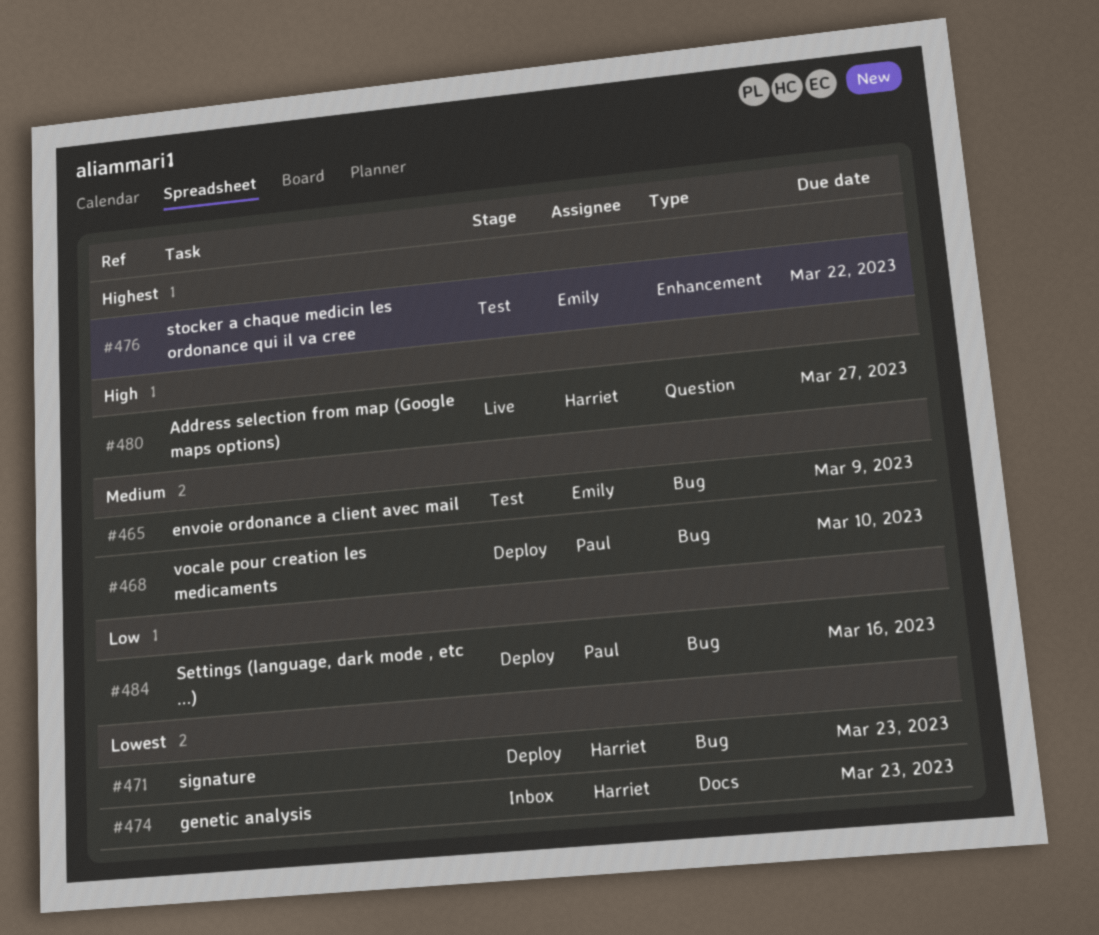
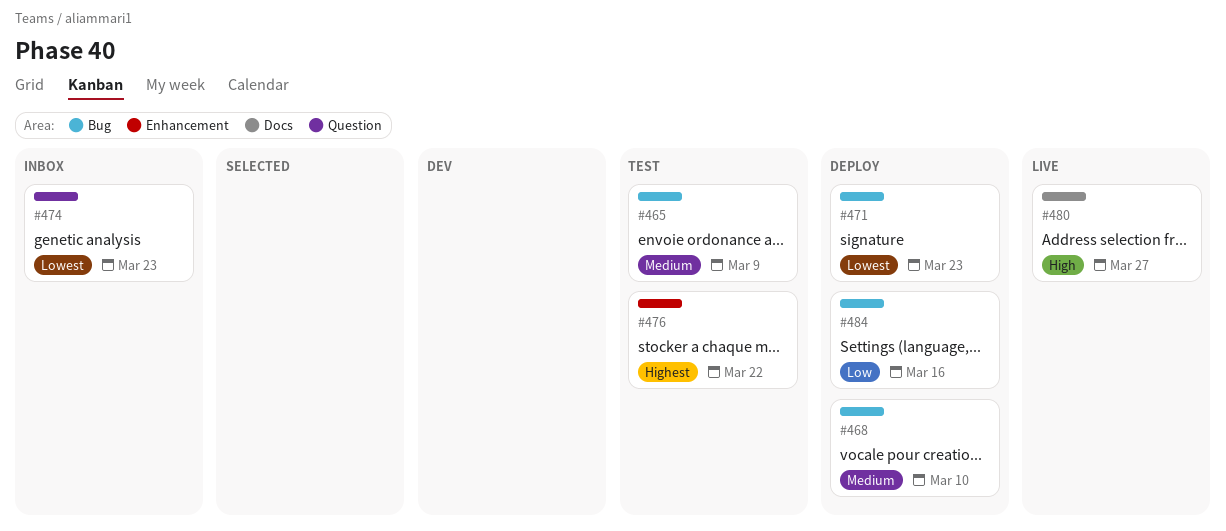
#474, label: Docs -> Question
#480, label: Question -> Docs

